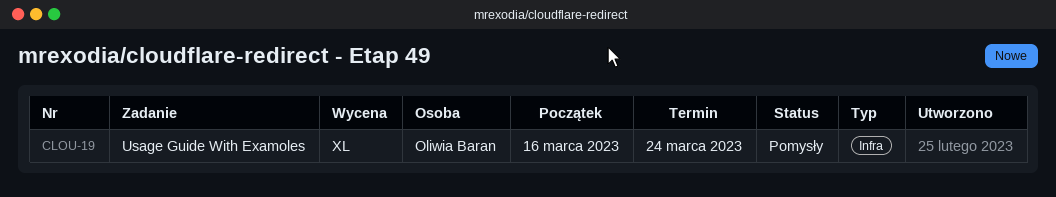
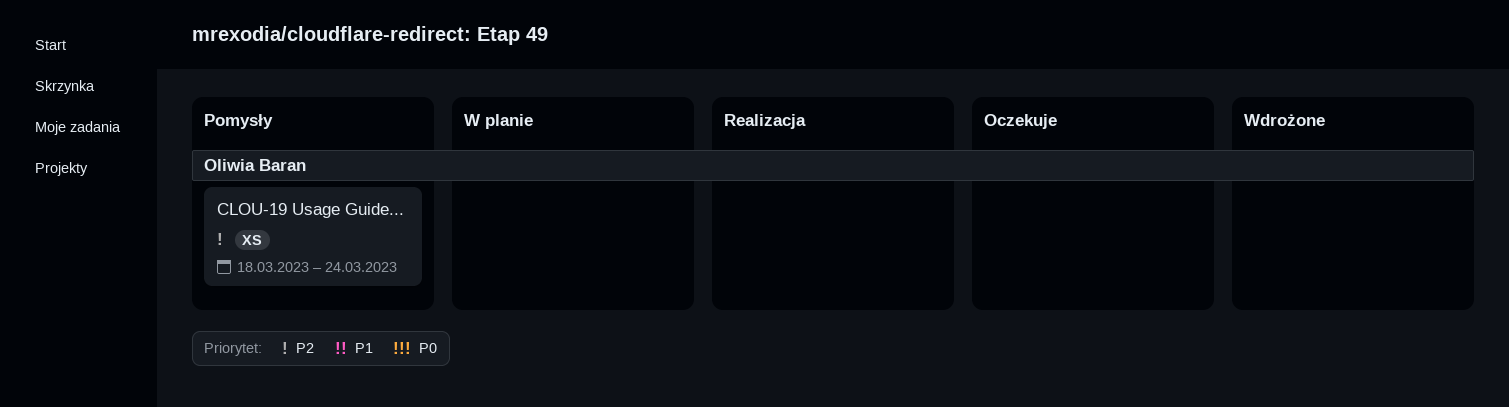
CLOU-19, estimate: XL -> XS
CLOU-19, start: Mar 16 -> Mar 18

